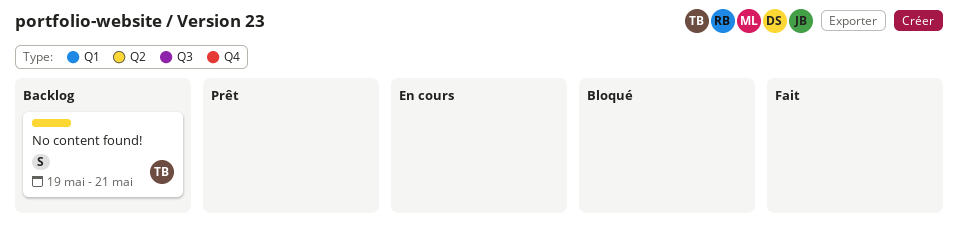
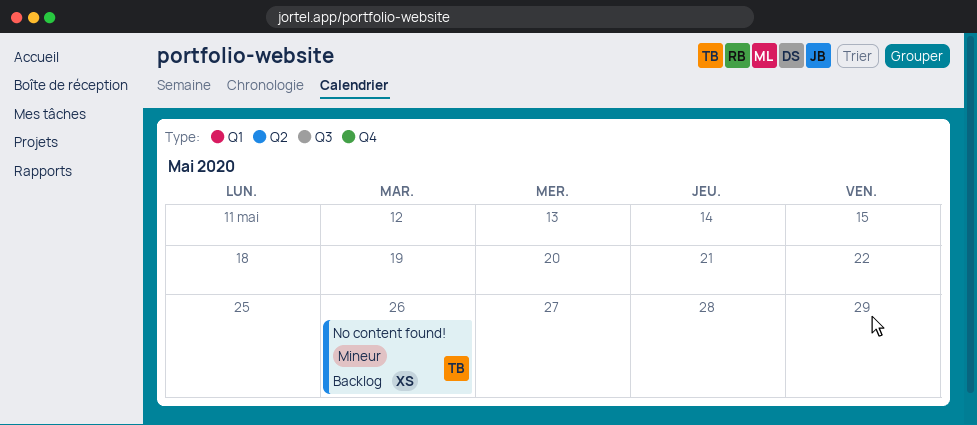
No content found!, estimate: S -> XS
No content found!, due: May 21 -> May 26

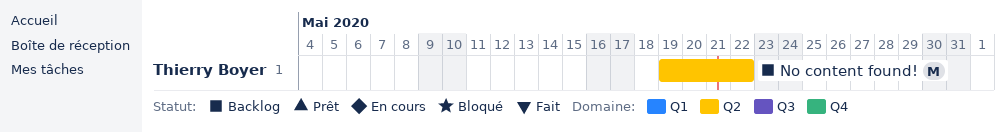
No content found!, estimate: XS -> M
No content found!, due: May 26 -> May 22

